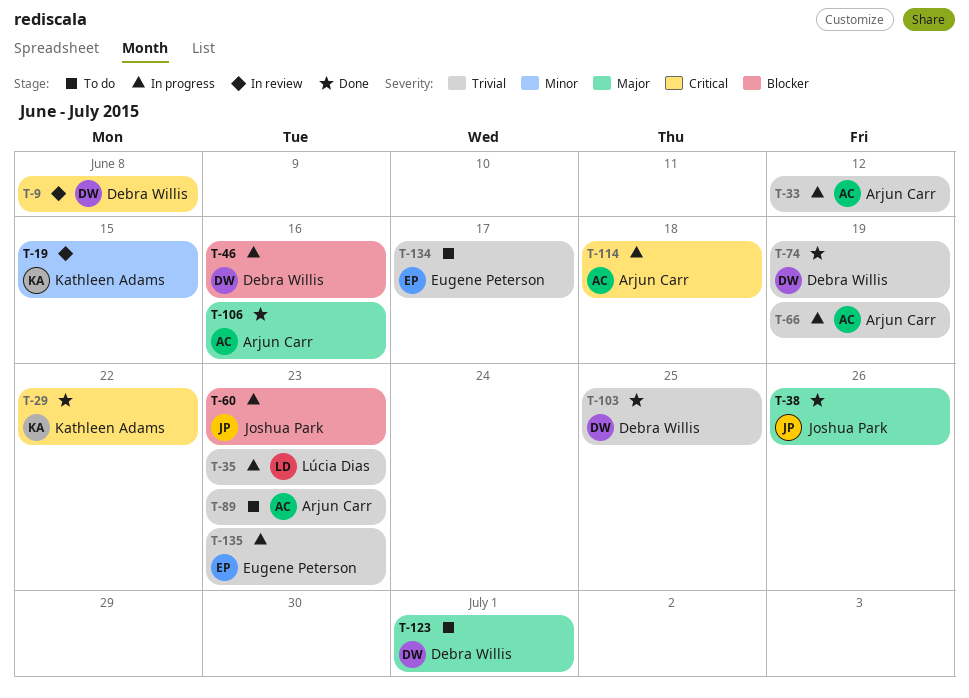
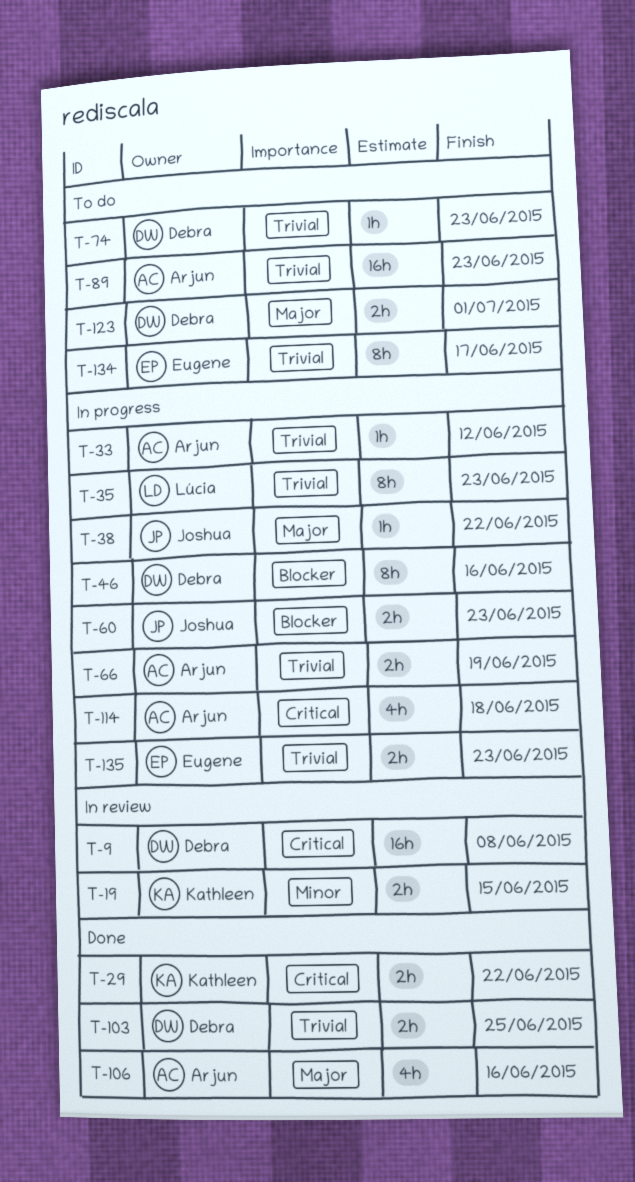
T-38, status: Done -> In progress
T-38, due: Jun 26 -> Jun 22
T-74, status: Done -> To do
T-74, due: Jun 19 -> Jun 23

